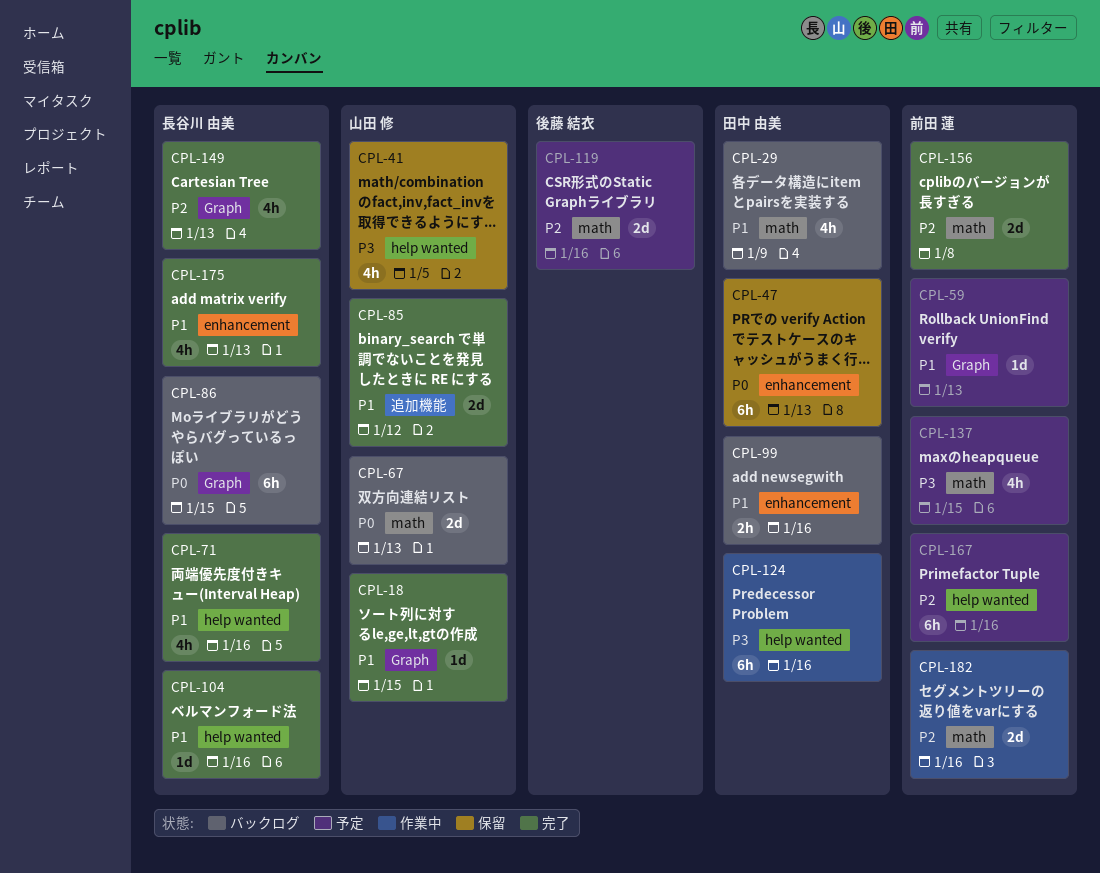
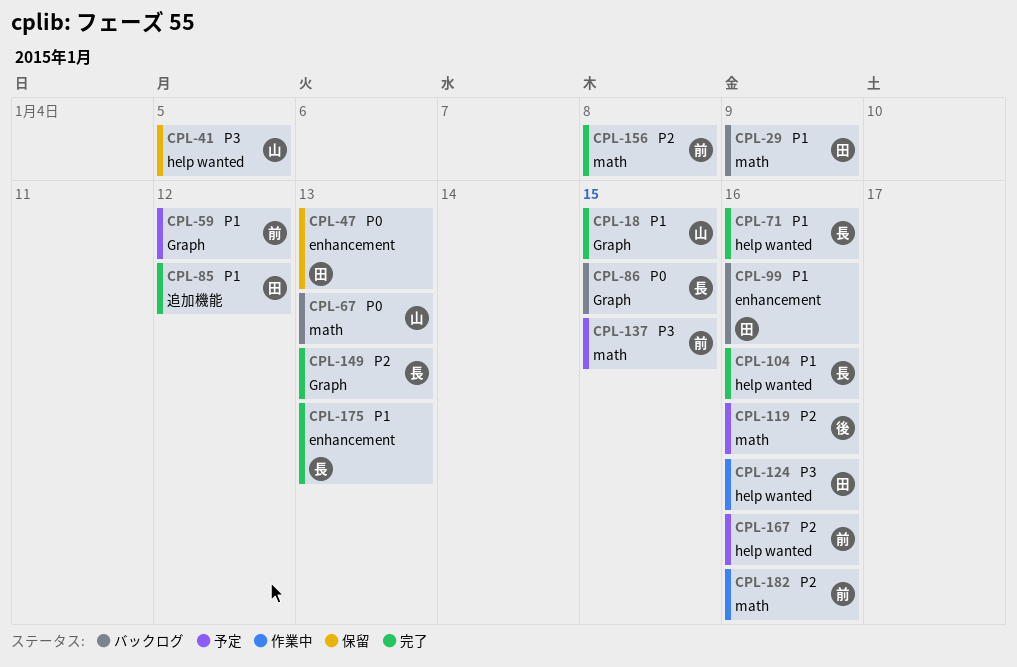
CPL-59, due: Jan 13 -> Jan 12
CPL-85, owner: 山田 修 -> 田中 由美

